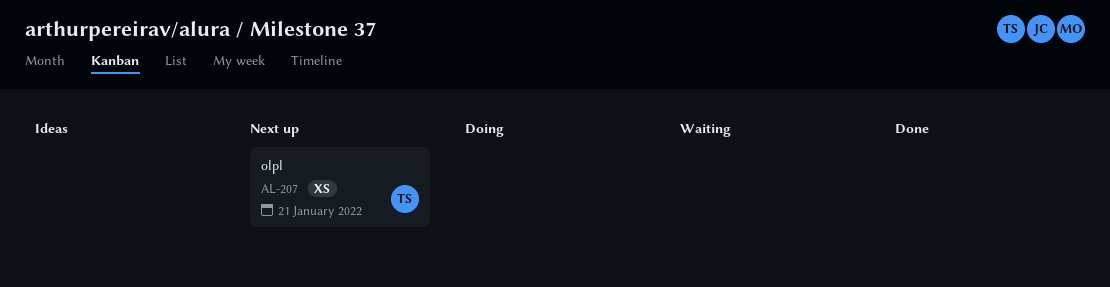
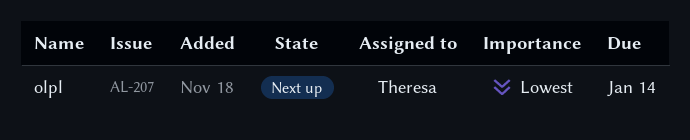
AL-207, due: Jan 21 -> Jan 14

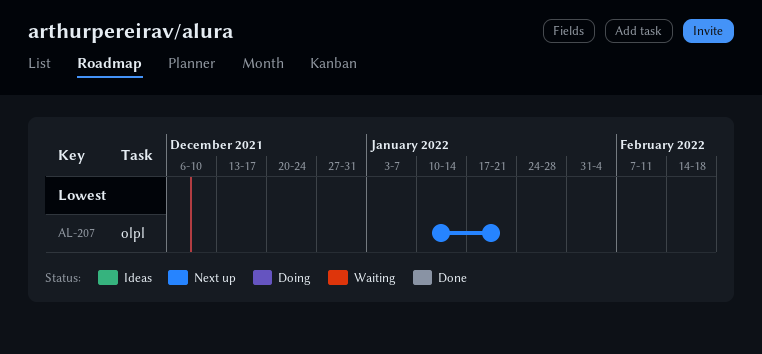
AL-207, due: Jan 14 -> Jan 21

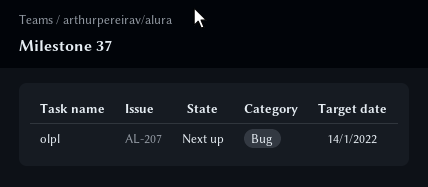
AL-207, due: Jan 21 -> Jan 14

